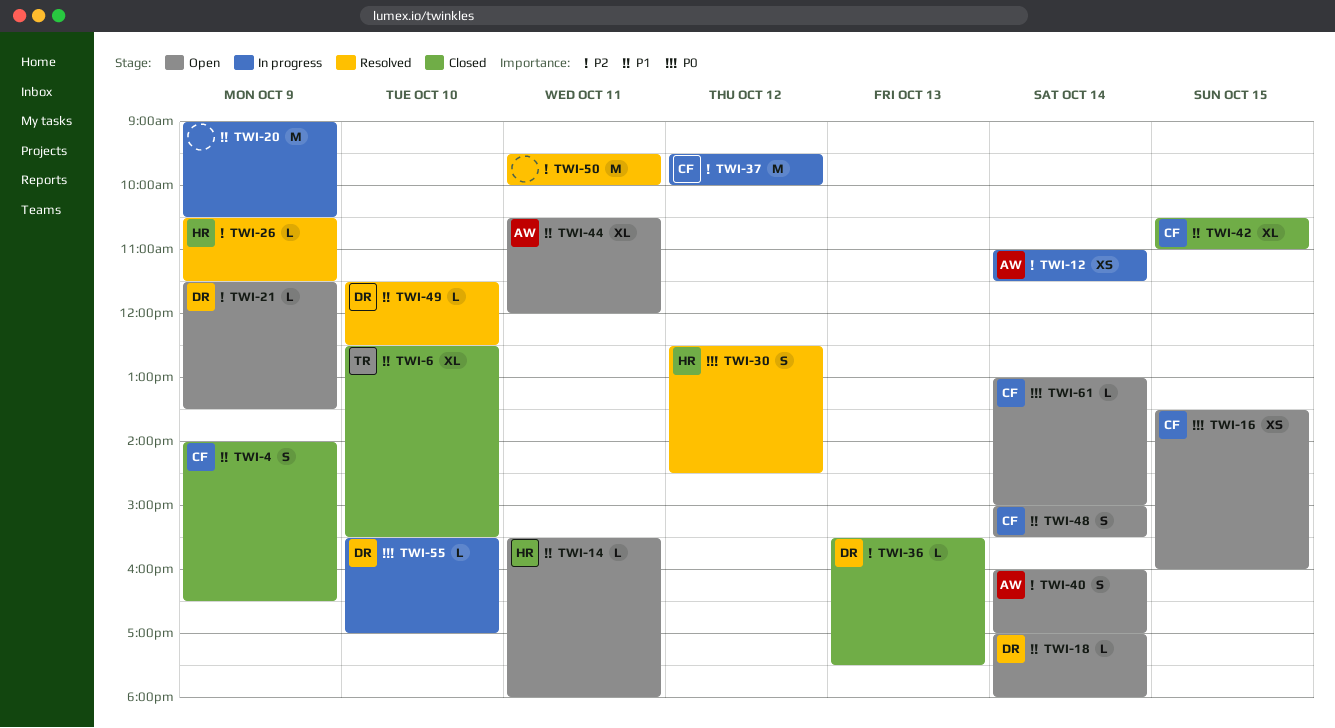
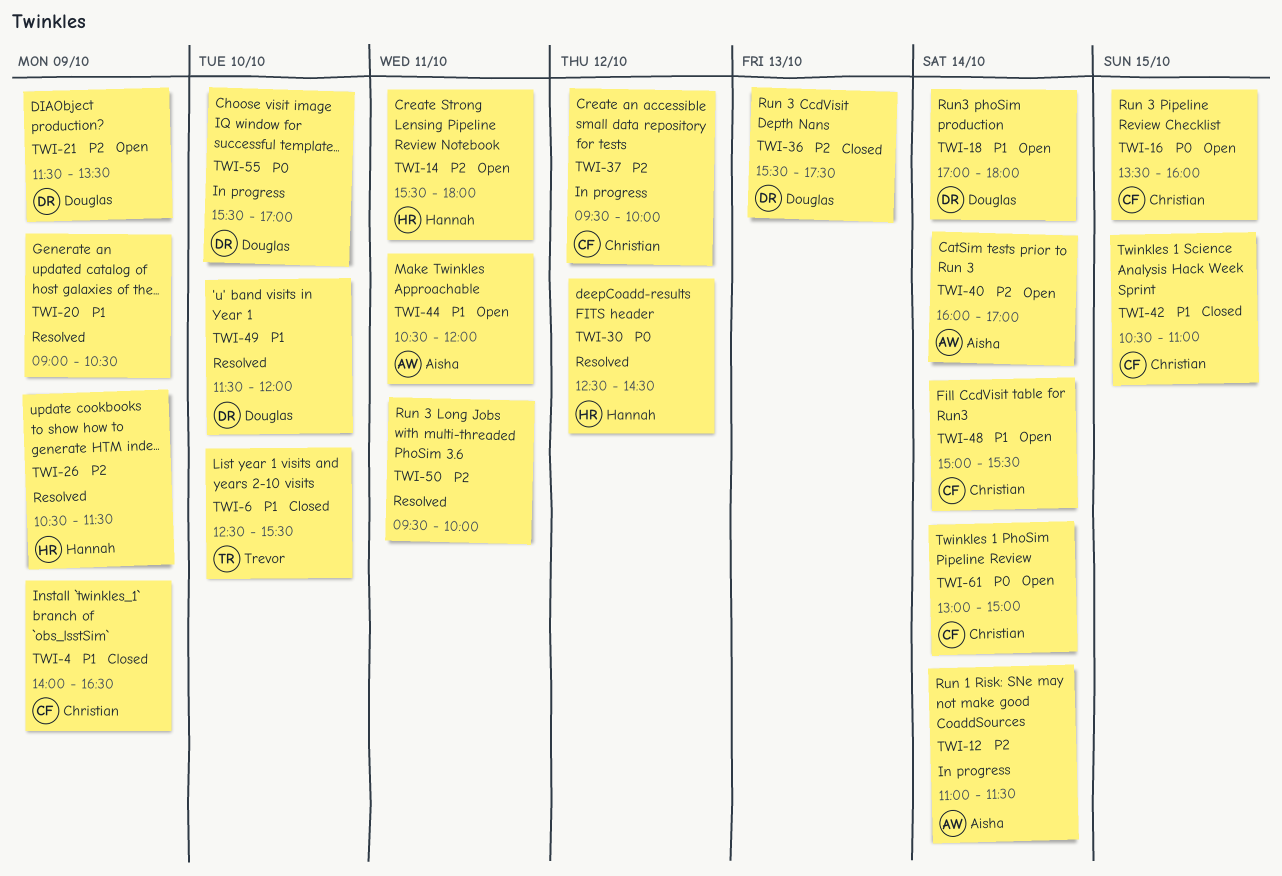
TWI-14, priority: P1 -> P2
TWI-20, status: In progress -> Resolved
TWI-49, ends: 12:30 -> 12:00

